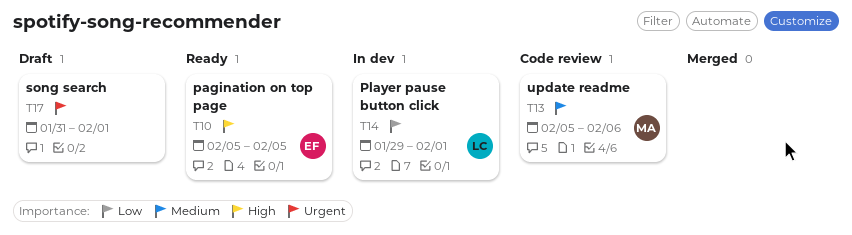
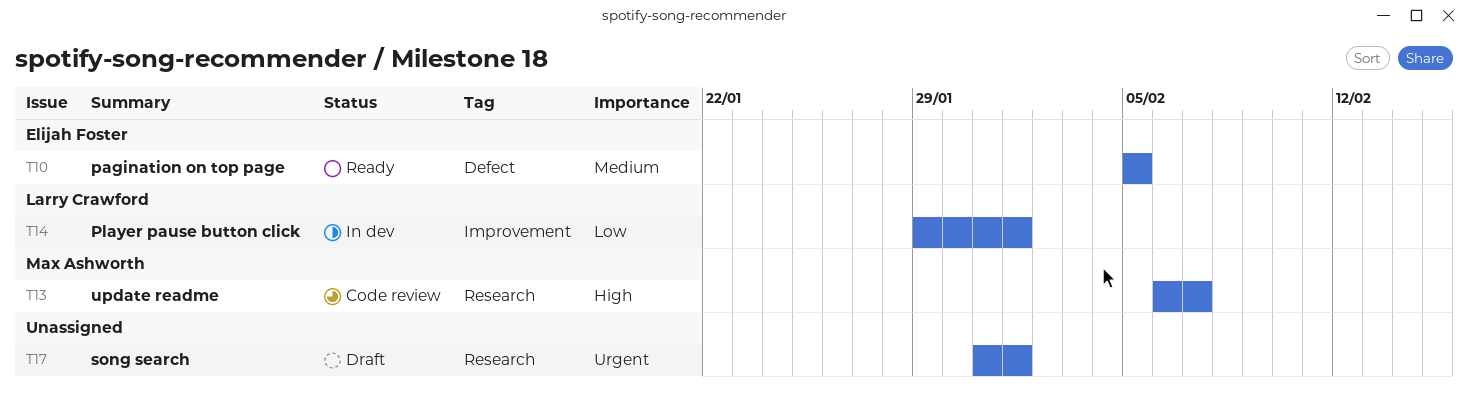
T10, priority: High -> Medium
T13, priority: Medium -> High
T13, start: Feb 5 -> Feb 6
T13, due: Feb 6 -> Feb 7

